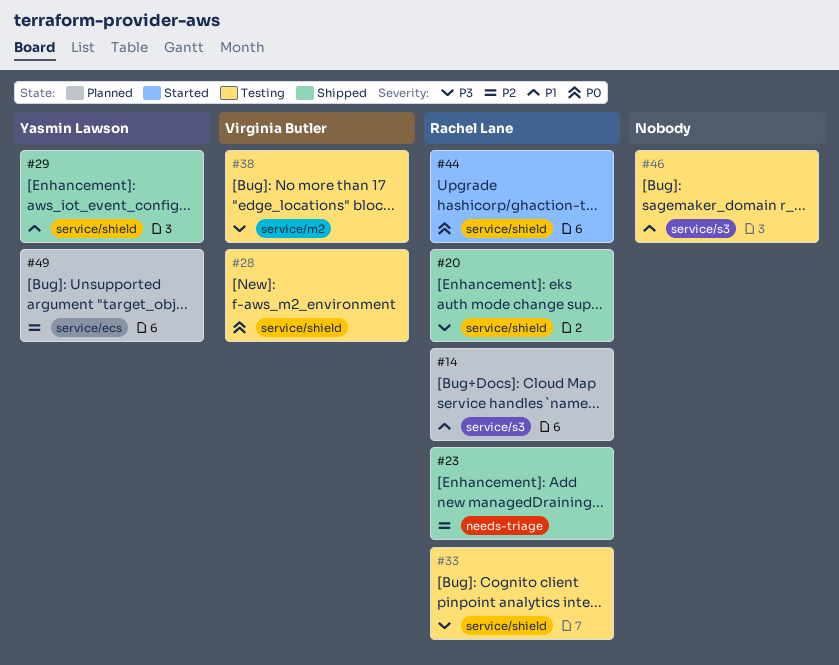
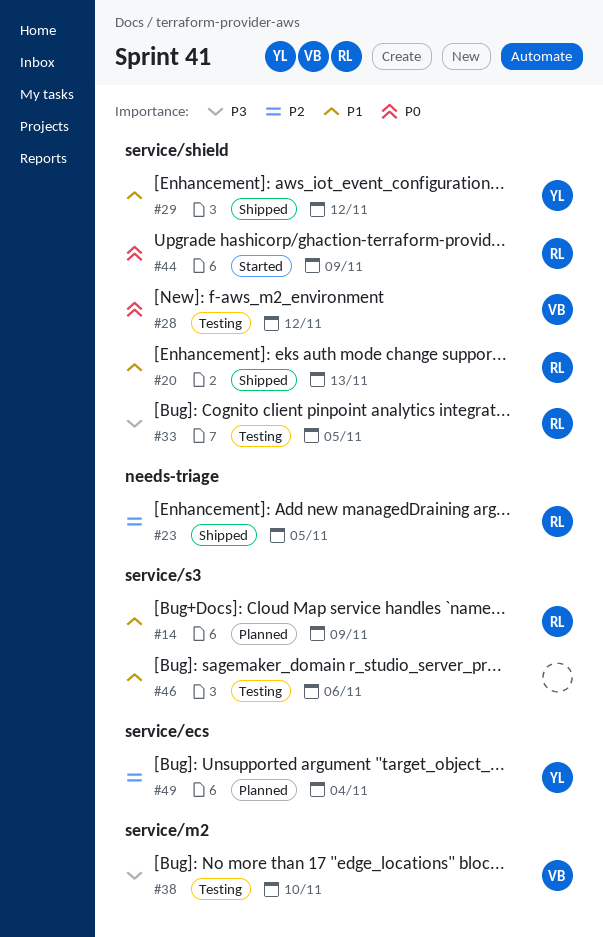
#20, priority: P3 -> P1

